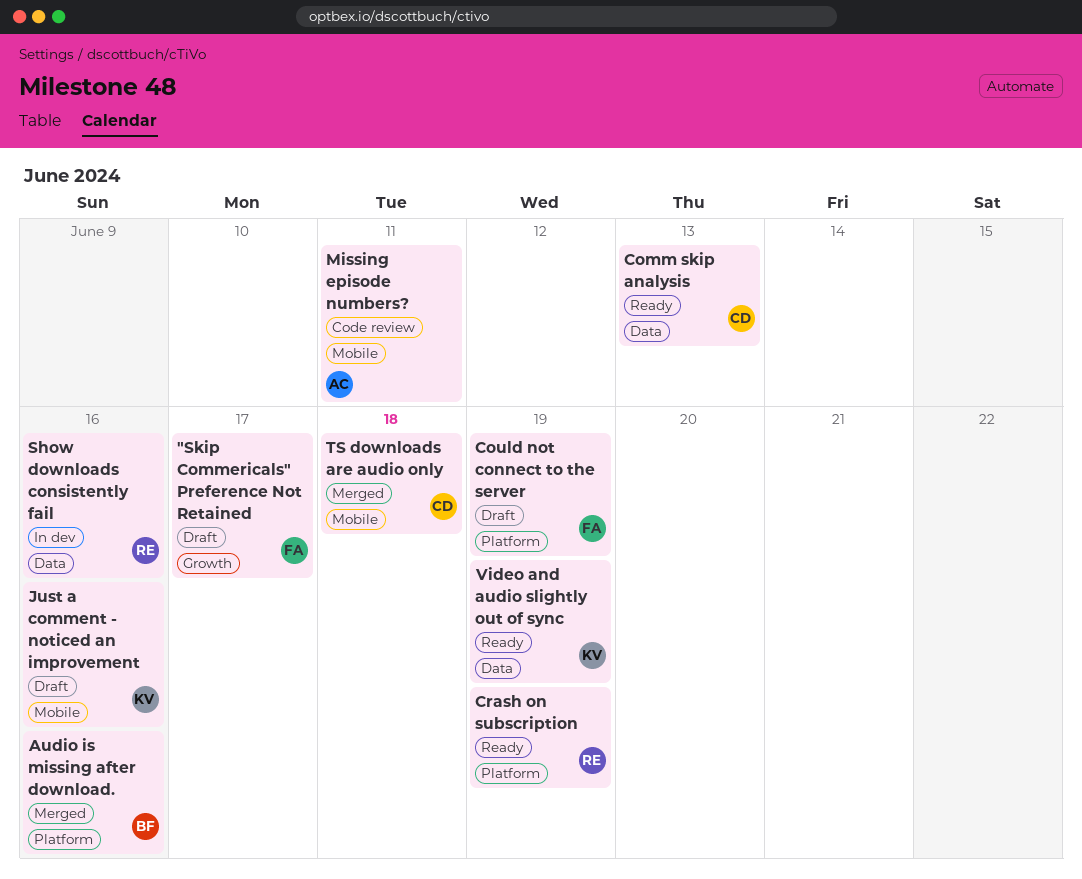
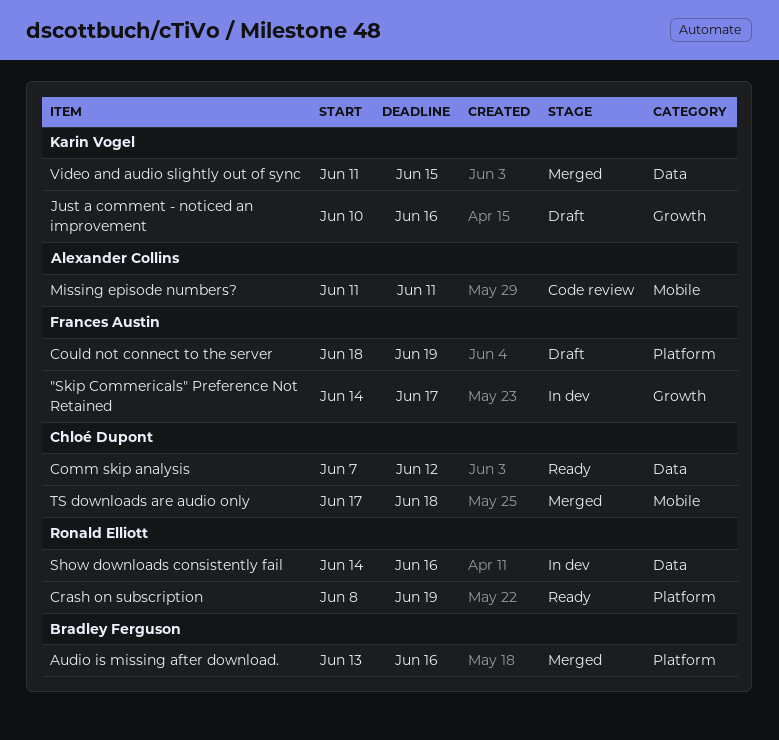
"Skip Commericals" Preference Not Retained, status: Draft -> In dev
Comm skip analysis, due: Jun 13 -> Jun 12
Just a comment - noticed an improvement, label: Mobile -> Growth
Video and audio slightly out of sync, status: Ready -> Merged
Video and audio slightly out of sync, due: Jun 19 -> Jun 15

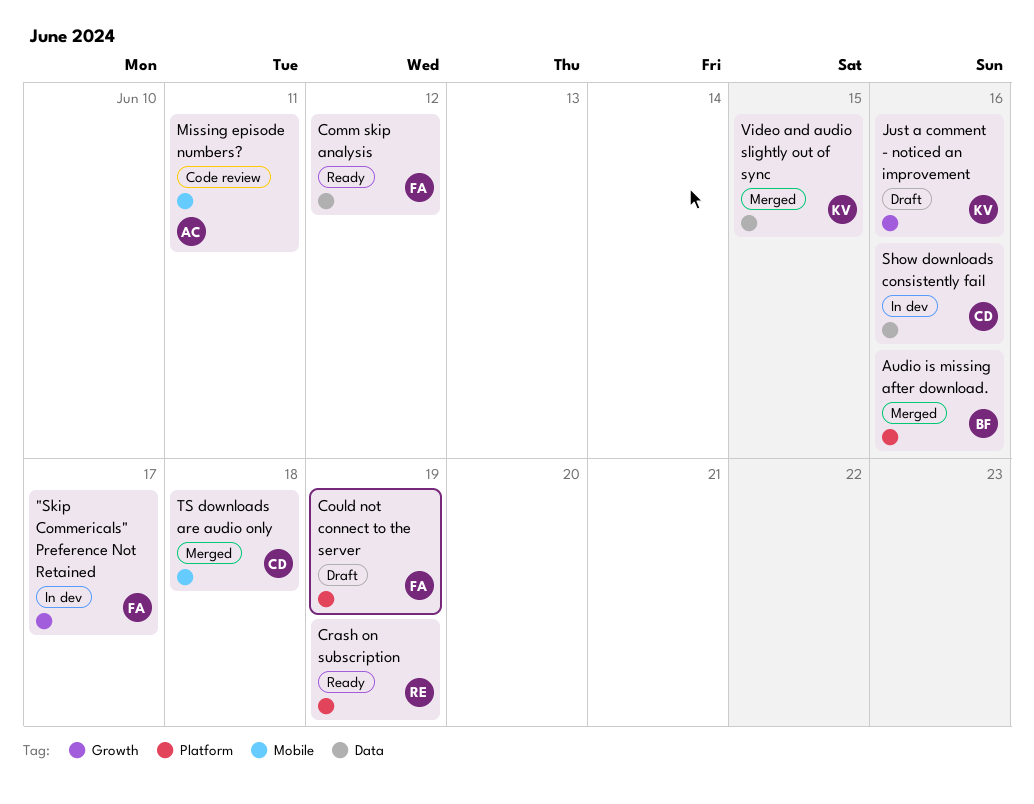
Comm skip analysis, owner: Chloé Dupont -> Frances Austin
Show downloads consistently fail, owner: Ronald Elliott -> Chloé Dupont

